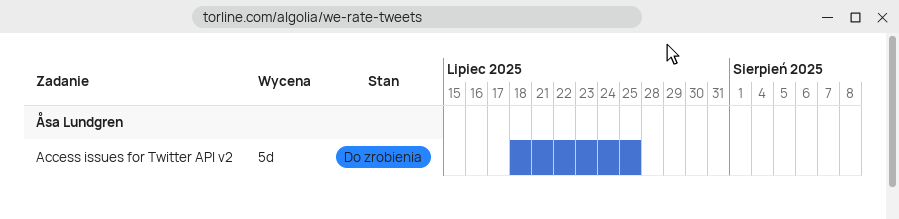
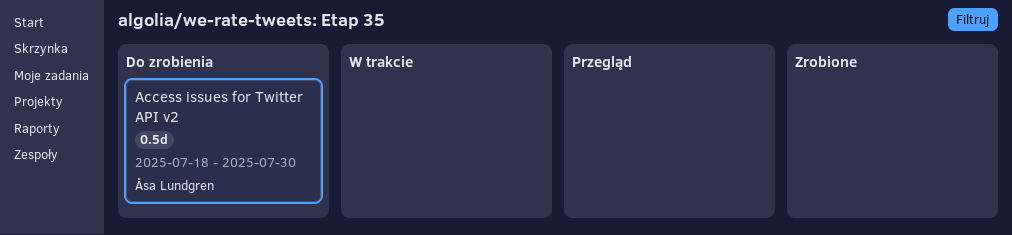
Access issues for Twitter API v2, estimate: 5d -> 0.5d
Access issues for Twitter API v2, due: Jul 25 -> Jul 30

